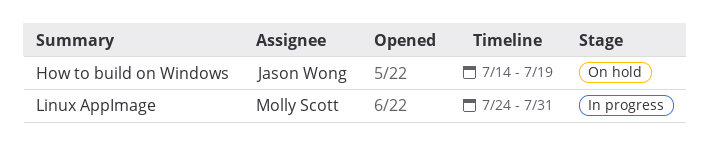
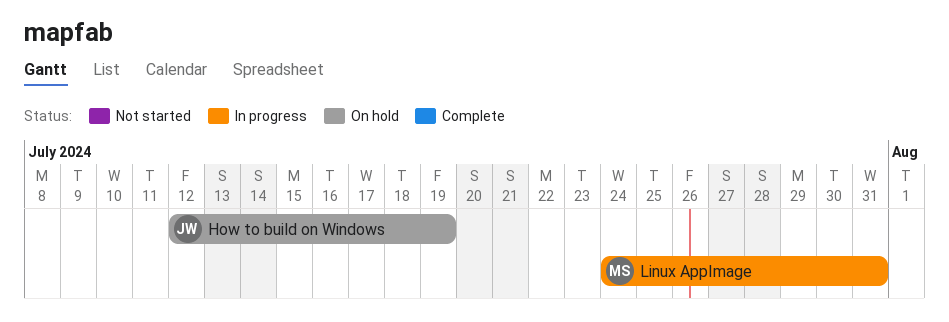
How to build on Windows, start: Jul 14 -> Jul 12

